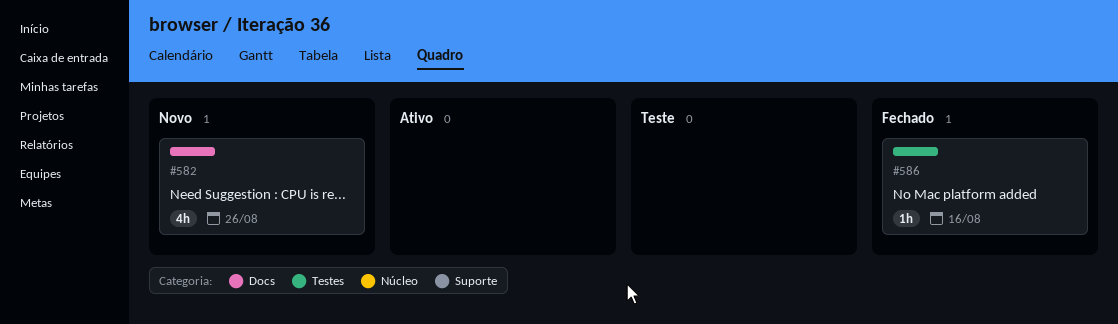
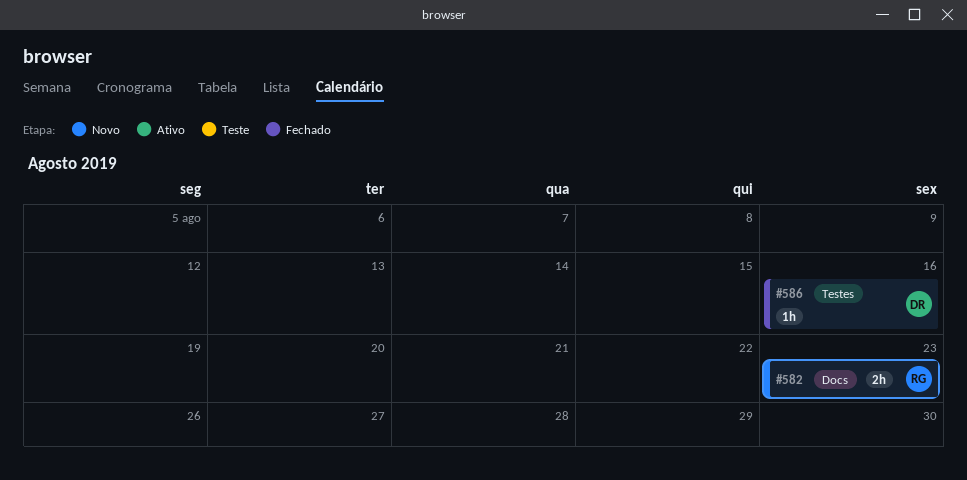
#582, estimate: 4h -> 2h
#582, due: Aug 26 -> Aug 23

